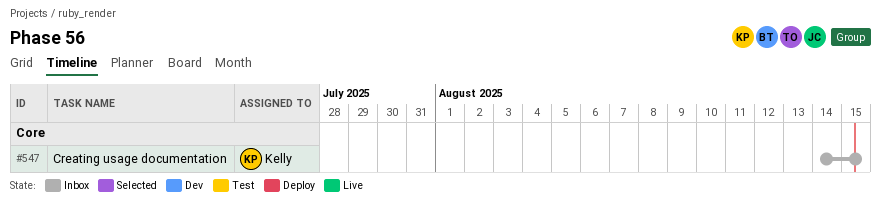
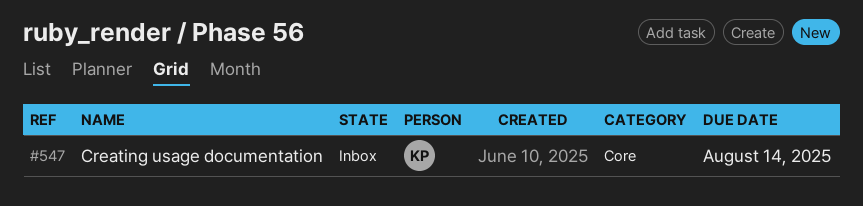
#547, due: Aug 15 -> Aug 14

